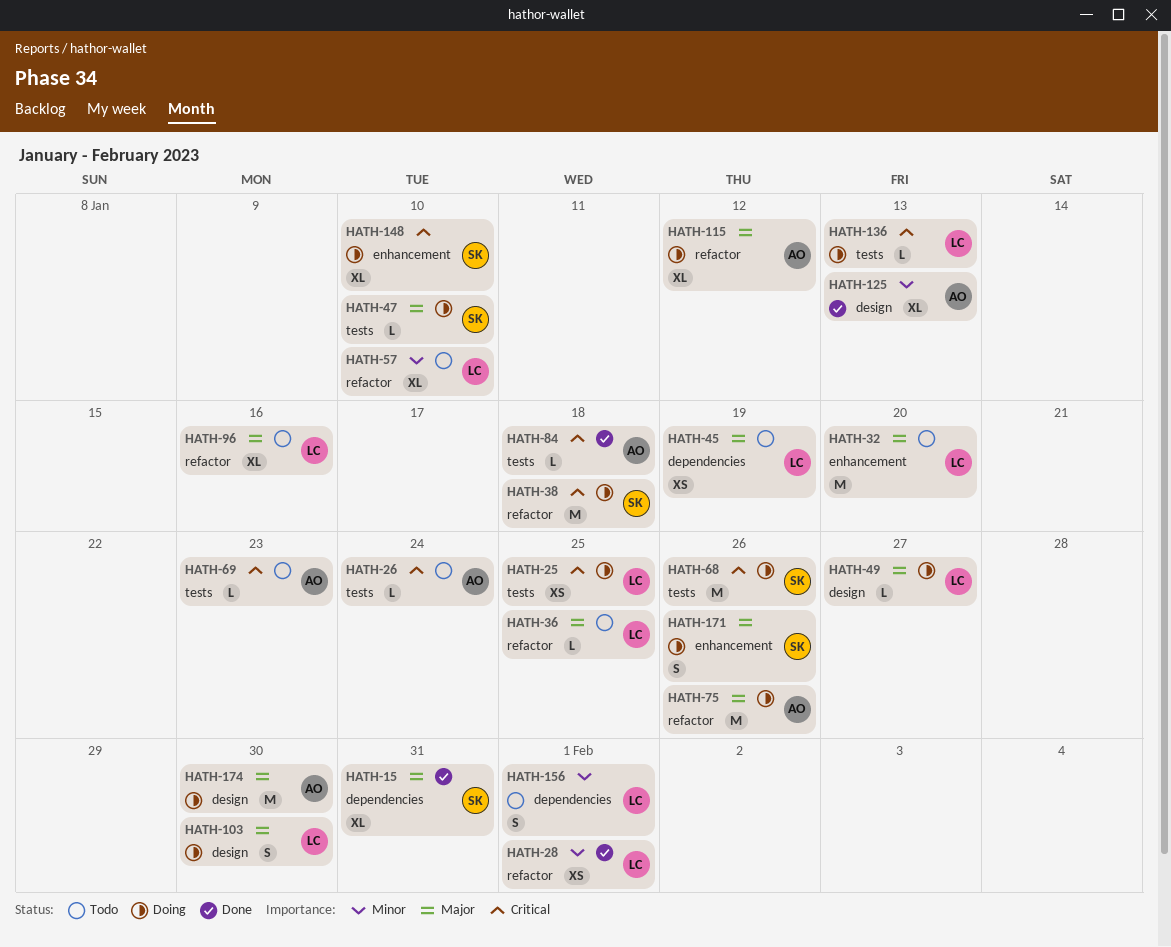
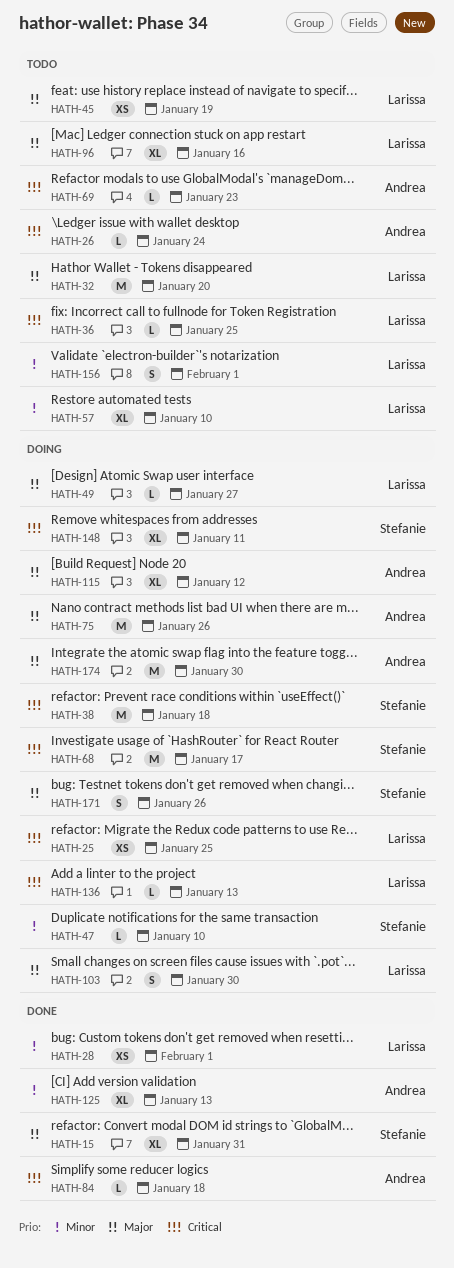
HATH-36, priority: Major -> Critical
HATH-47, priority: Major -> Minor
HATH-68, due: Jan 26 -> Jan 17
HATH-148, due: Jan 10 -> Jan 11

